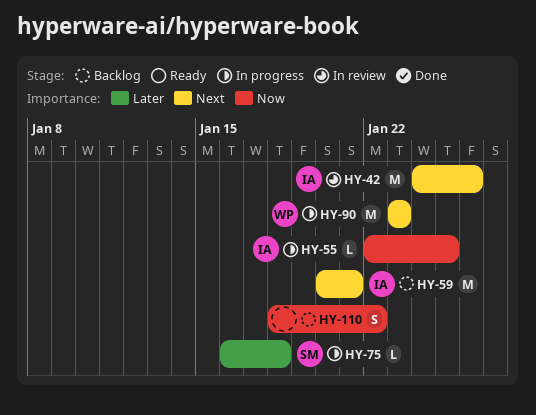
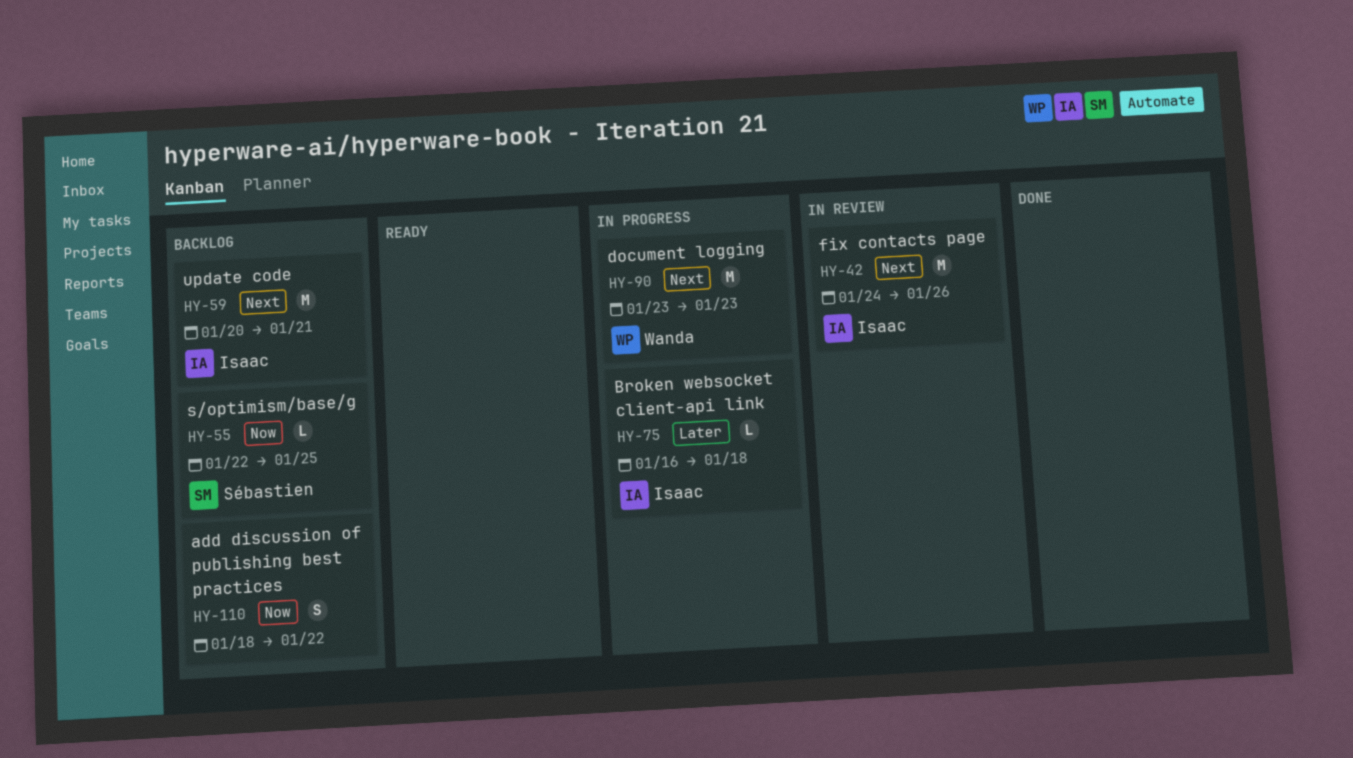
HY-55, status: In progress -> Backlog
HY-55, owner: Isaac -> Sébastien
HY-75, owner: Sébastien -> Isaac

